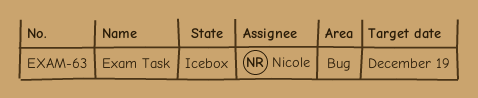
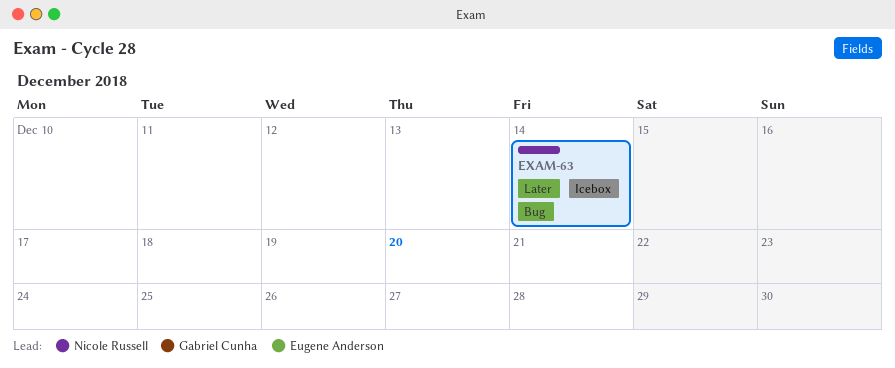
EXAM-63, due: Dec 19 -> Dec 14

